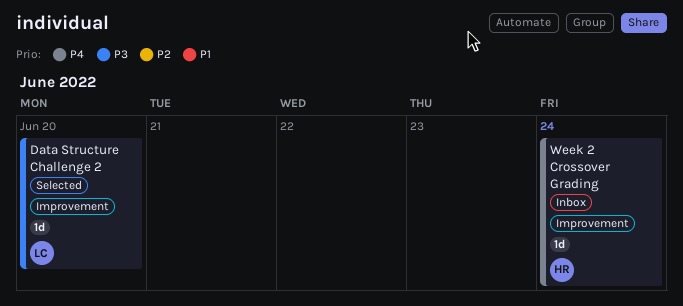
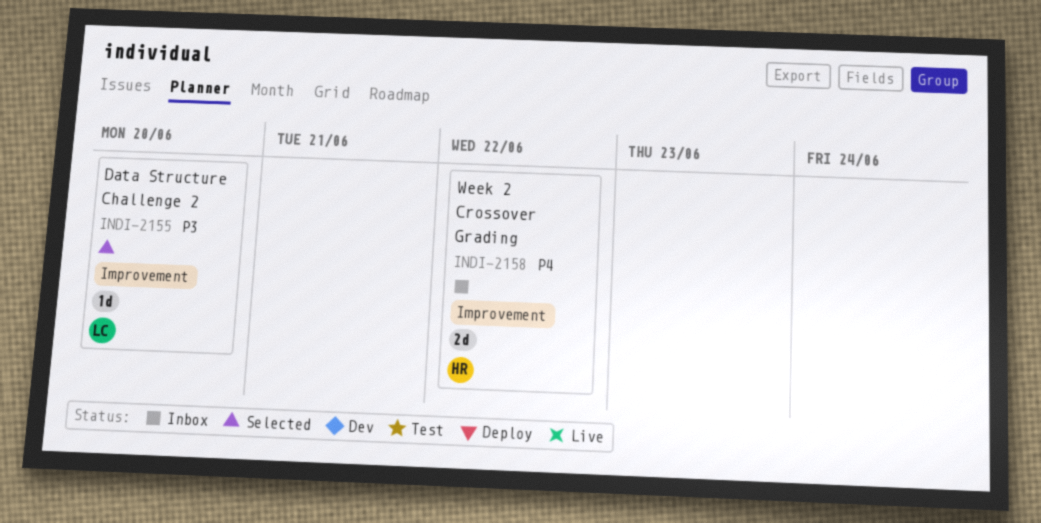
Week 2 Crossover Grading, estimate: 1d -> 2d
Week 2 Crossover Grading, due: Jun 24 -> Jun 22

